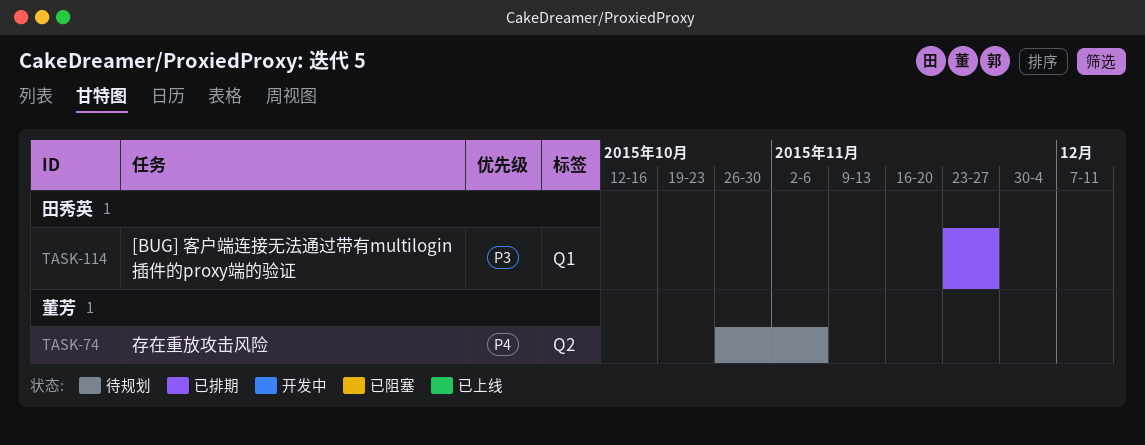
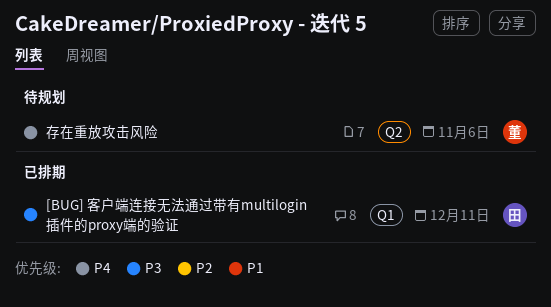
[BUG] 客户端连接无法通过带有multilogin插件的proxy端的验证, due: Nov 27 -> Dec 11

